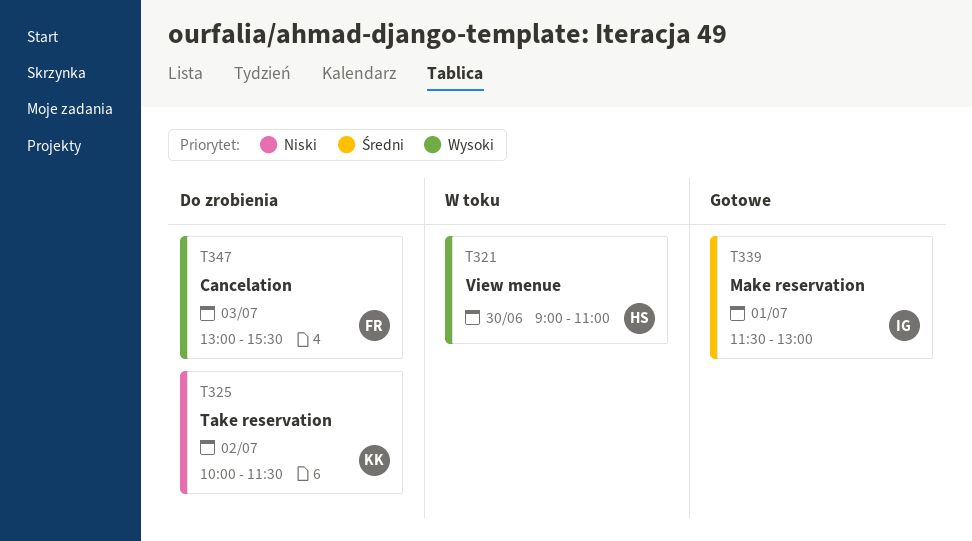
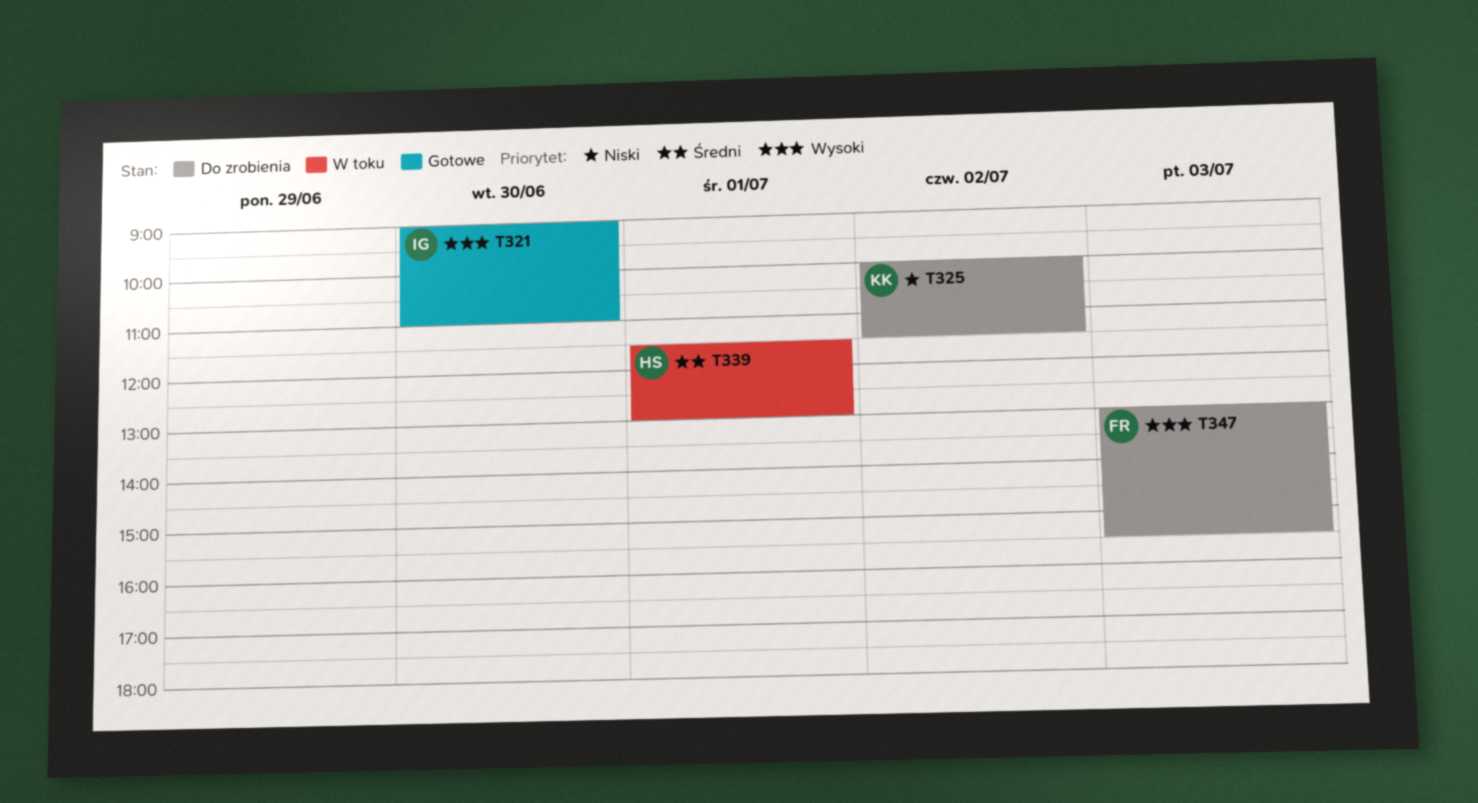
T321, status: W toku -> Gotowe
T321, owner: HS -> IG
T339, status: Gotowe -> W toku
T339, owner: IG -> HS

